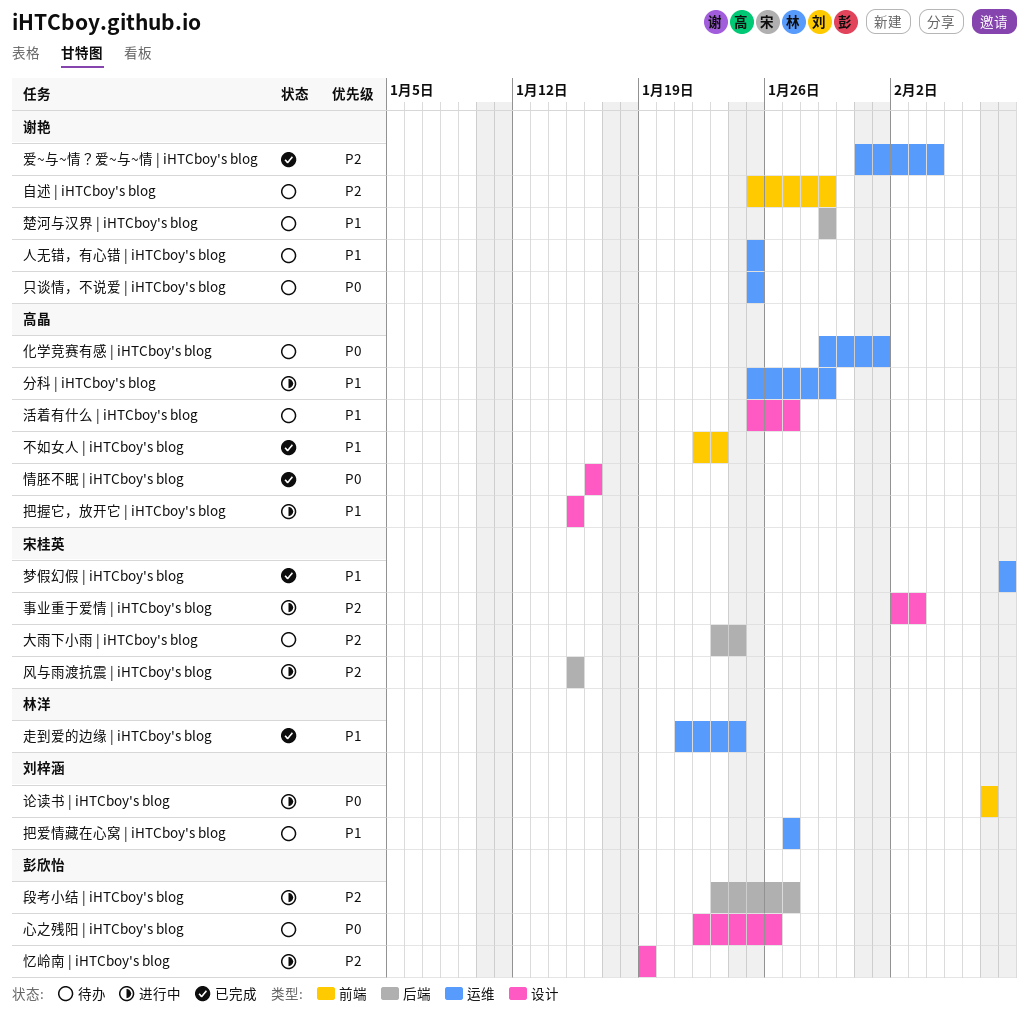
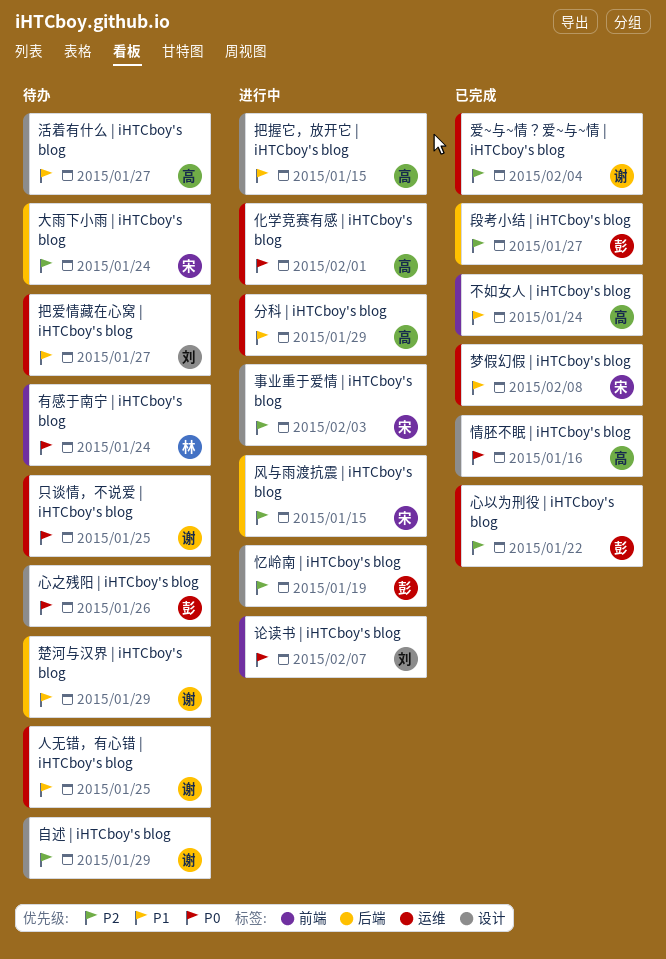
不如女人 | iHTCboy's blog, due: Jan 23 -> Jan 24
化学竞赛有感 | iHTCboy's blog, status: 待办 -> 进行中
心以为刑役 | iHTCboy's blog: none -> present
有感于南宁 | iHTCboy's blog: none -> present
段考小结 | iHTCboy's blog, status: 进行中 -> 已完成
自述 | iHTCboy's blog, label: 前端 -> 设计
走到爱的边缘 | iHTCboy's blog: present -> none

